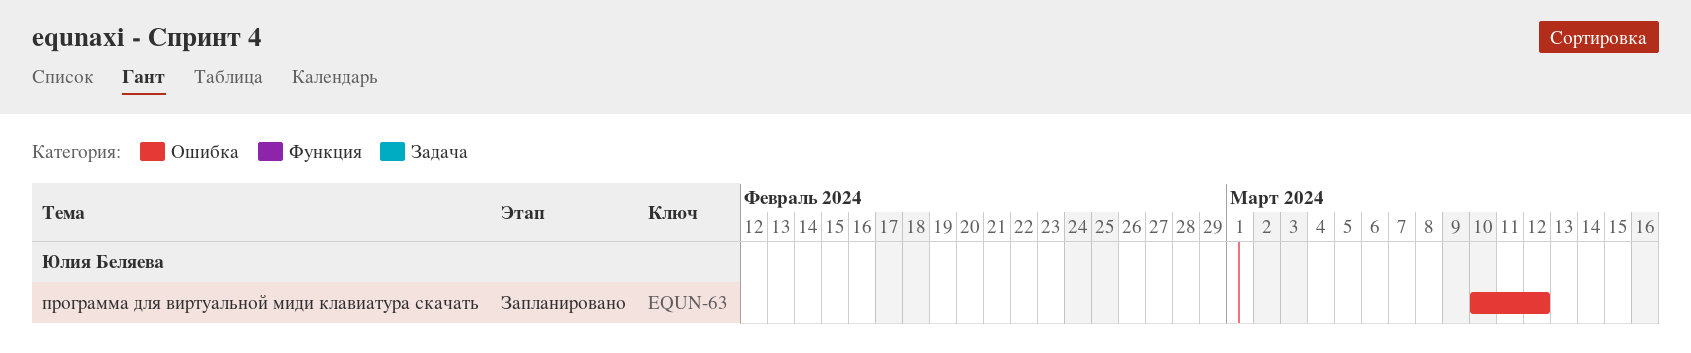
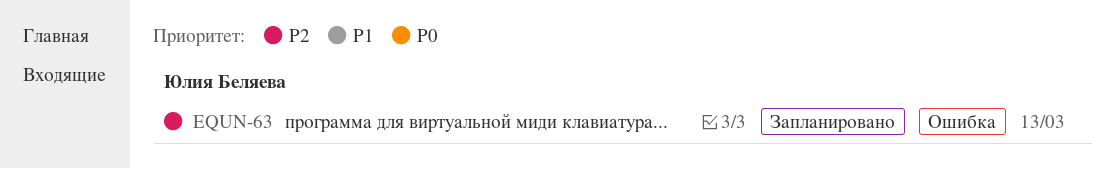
EQUN-63, due: Mar 12 -> Mar 13

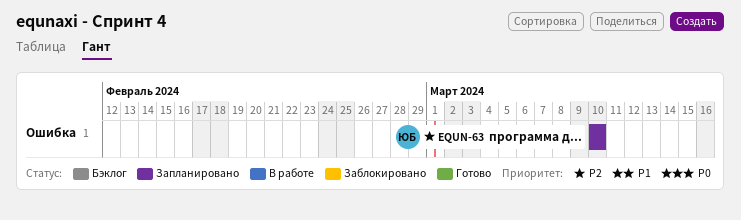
EQUN-63, due: Mar 13 -> Mar 10

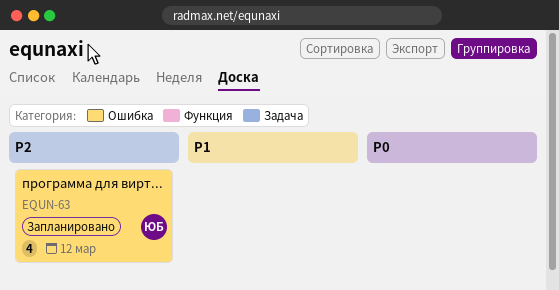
EQUN-63, due: Mar 10 -> Mar 12

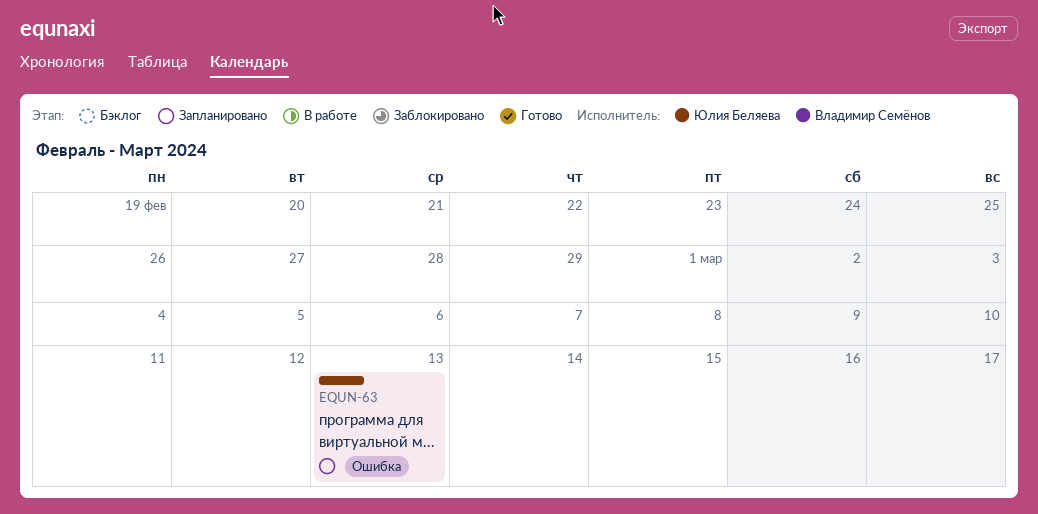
EQUN-63, due: Mar 12 -> Mar 13

